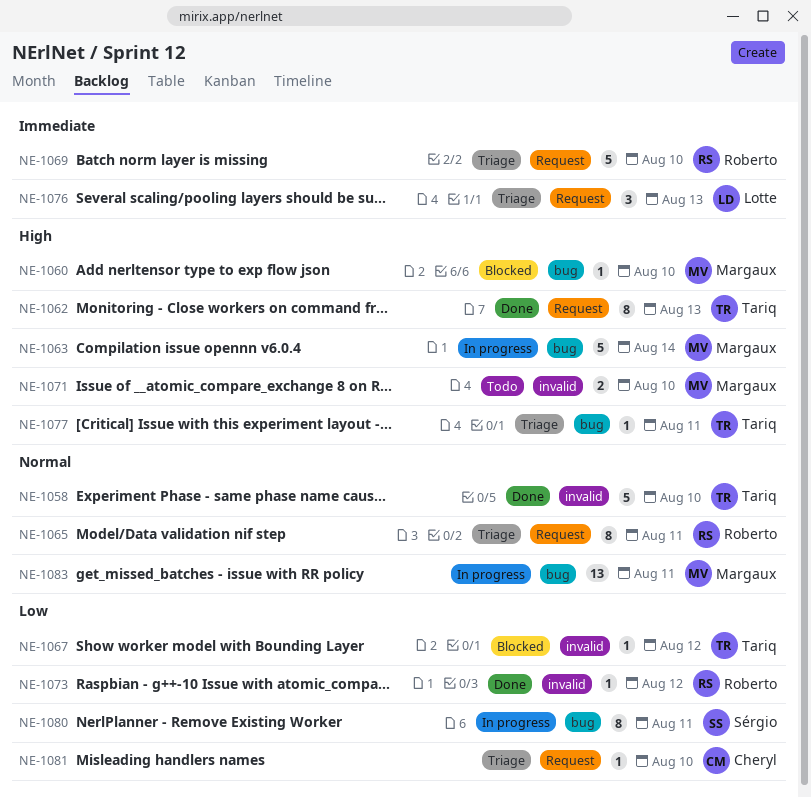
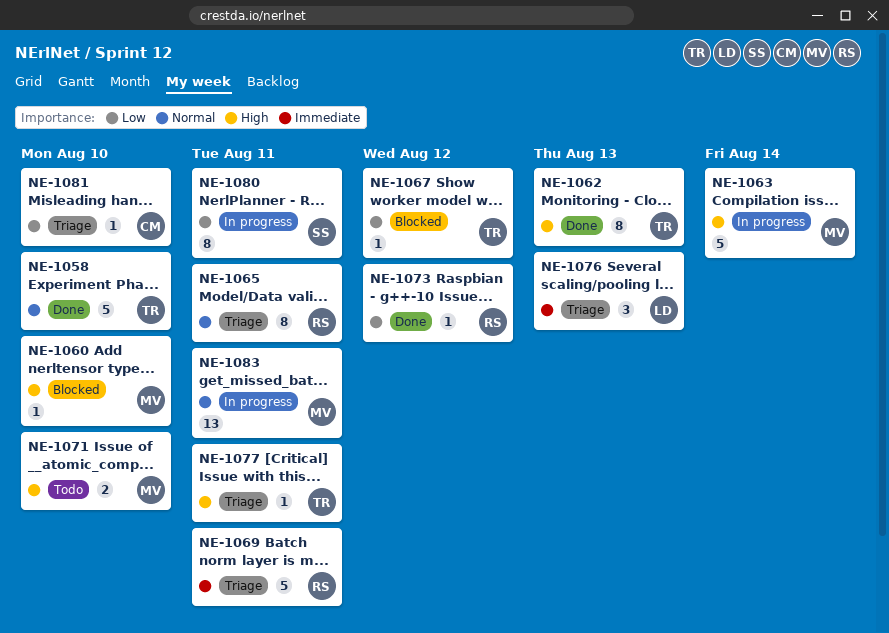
NE-1069, due: Aug 10 -> Aug 11

